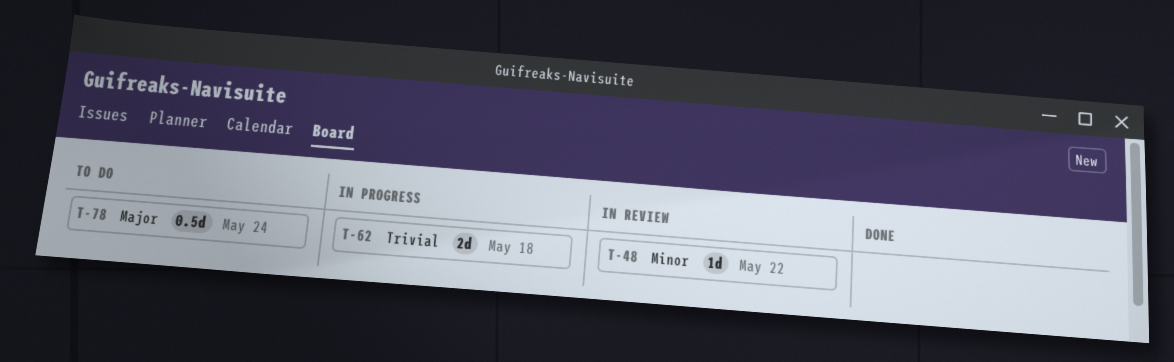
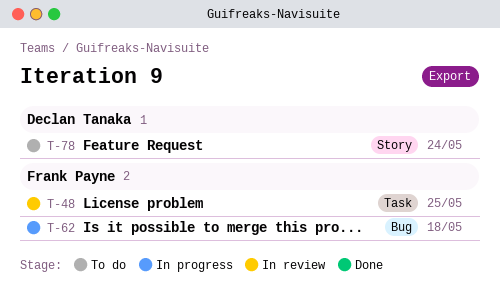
T-48, due: May 22 -> May 25

